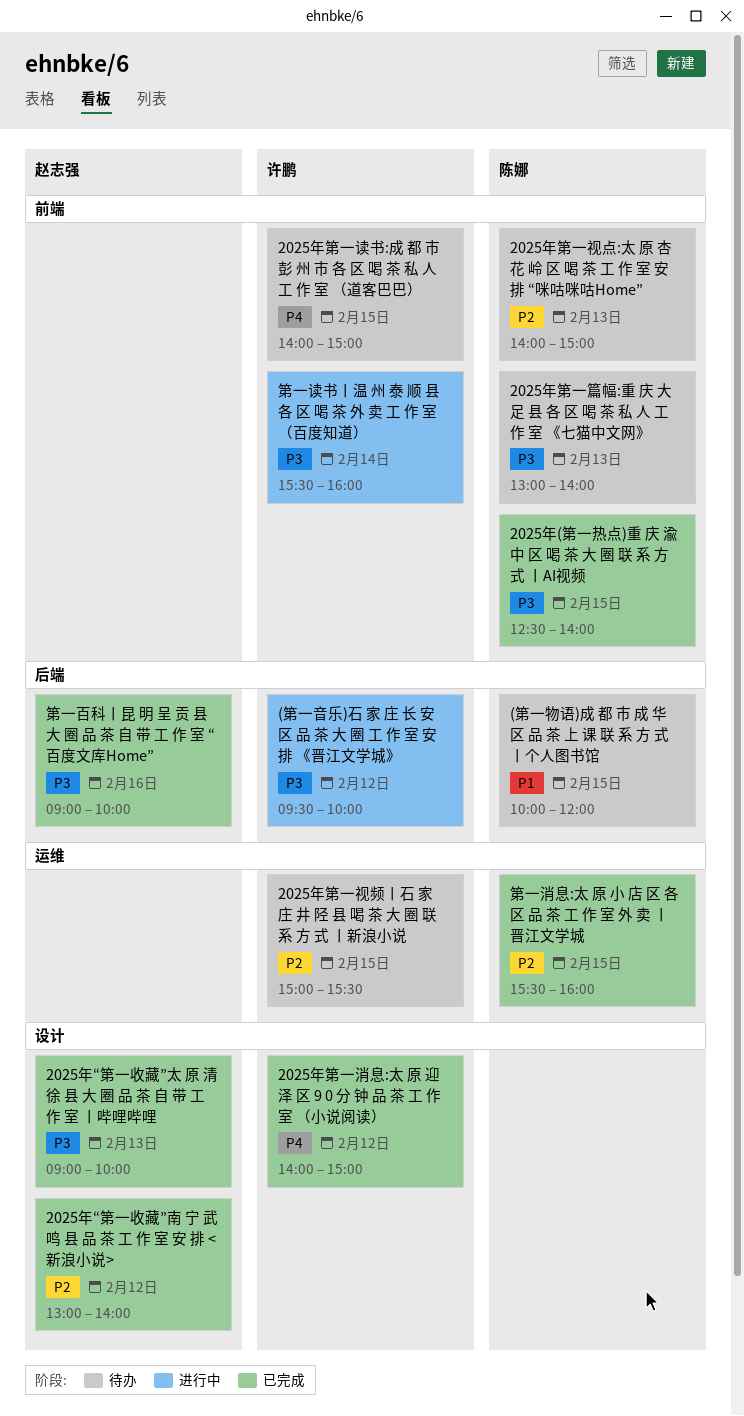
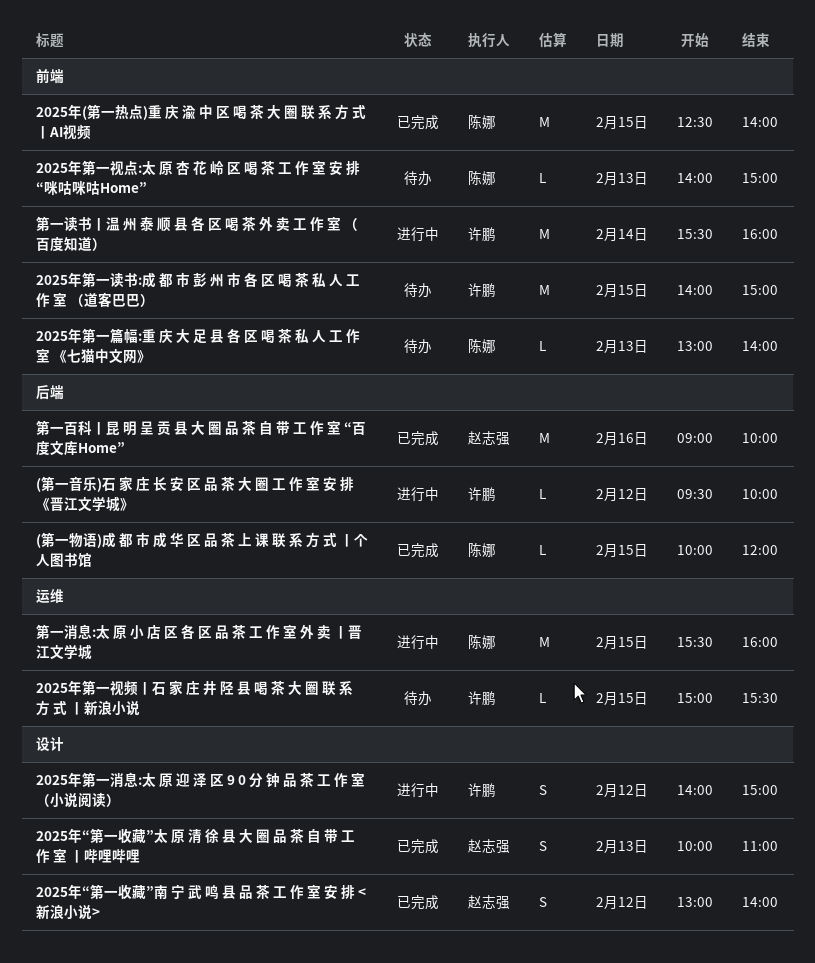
(第一物语)成 都 市 成 华 区 品 茶 上 课 联 系 方 式 丨个人图书馆, status: 待办 -> 已完成
2025年“第一收藏”太 原 清 徐 县 大 圈 品 茶 自 带 工 作 室 丨哔哩哔哩, begins: 09:00 -> 10:00
2025年“第一收藏”太 原 清 徐 县 大 圈 品 茶 自 带 工 作 室 丨哔哩哔哩, ends: 10:00 -> 11:00
2025年第一消息:太 原 迎 泽 区 9 0 分 钟 品 茶 工 作 室 （小说阅读）, status: 已完成 -> 进行中
第一消息:太 原 小 店 区 各 区 品 茶 工 作 室 外 卖 丨晋江文学城, status: 已完成 -> 进行中

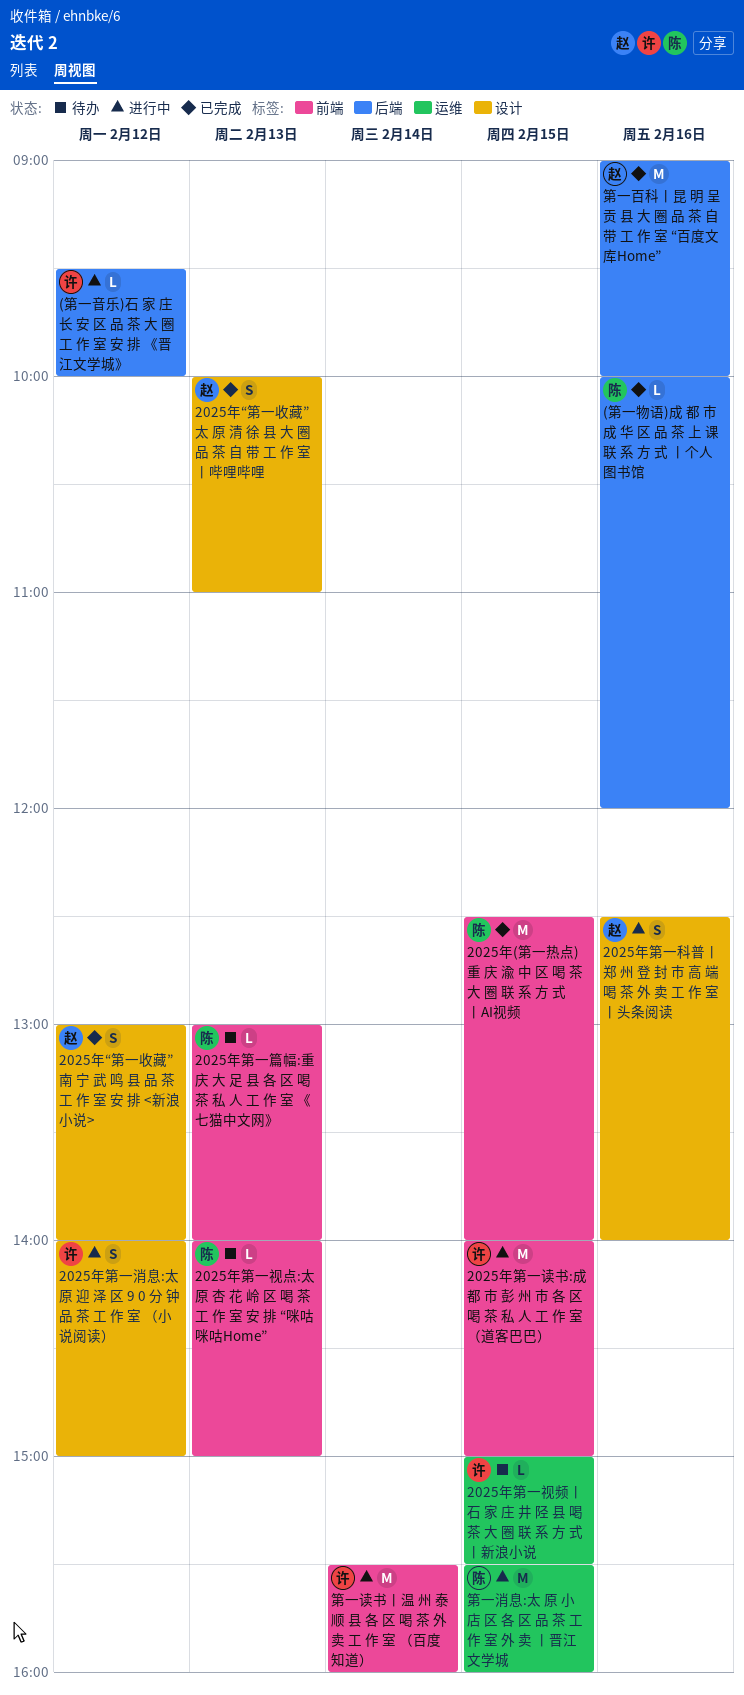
(第一物语)成 都 市 成 华 区 品 茶 上 课 联 系 方 式 丨个人图书馆, day: Feb 15 -> Feb 16
2025年第一科普丨郑 州 登 封 市 高 端 喝 茶 外 卖 工 作 室 丨头条阅读: none -> present
2025年第一读书:成 都 市 彭 州 市 各 区 喝 茶 私 人 工 作 室 （道客巴巴）, status: 待办 -> 进行中

